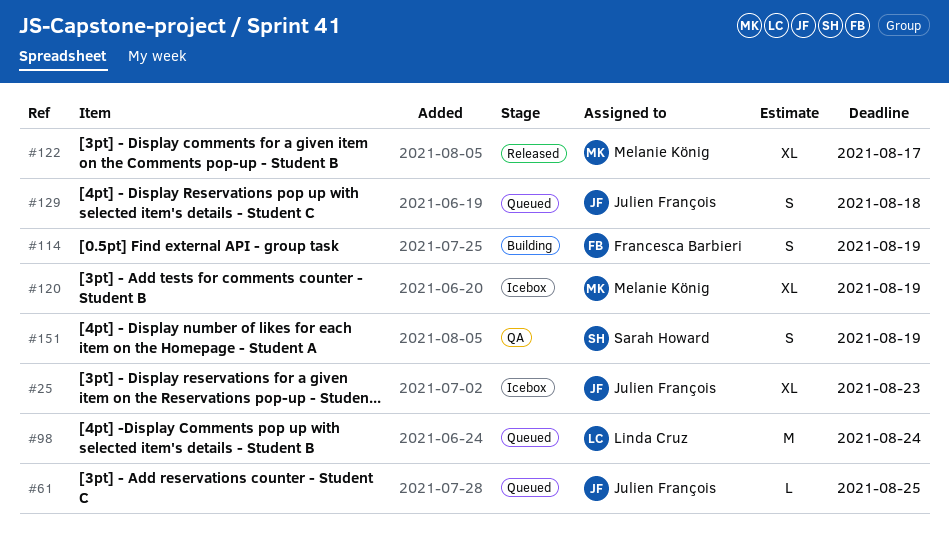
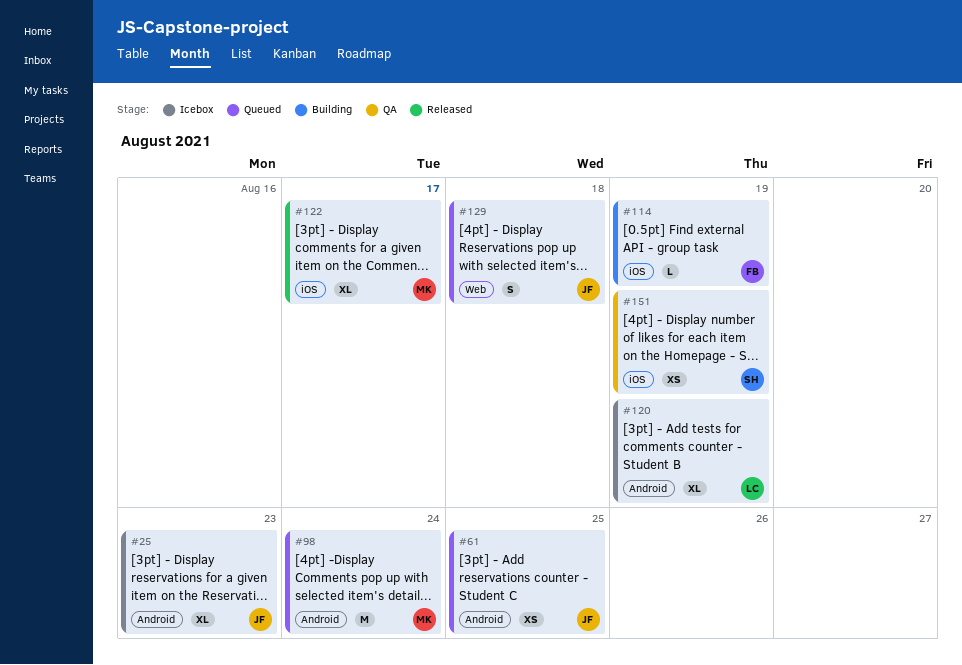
#61, estimate: L -> XS
#98, owner: Linda Cruz -> Melanie König
#114, estimate: S -> L
#120, owner: Melanie König -> Linda Cruz
#151, estimate: S -> XS

